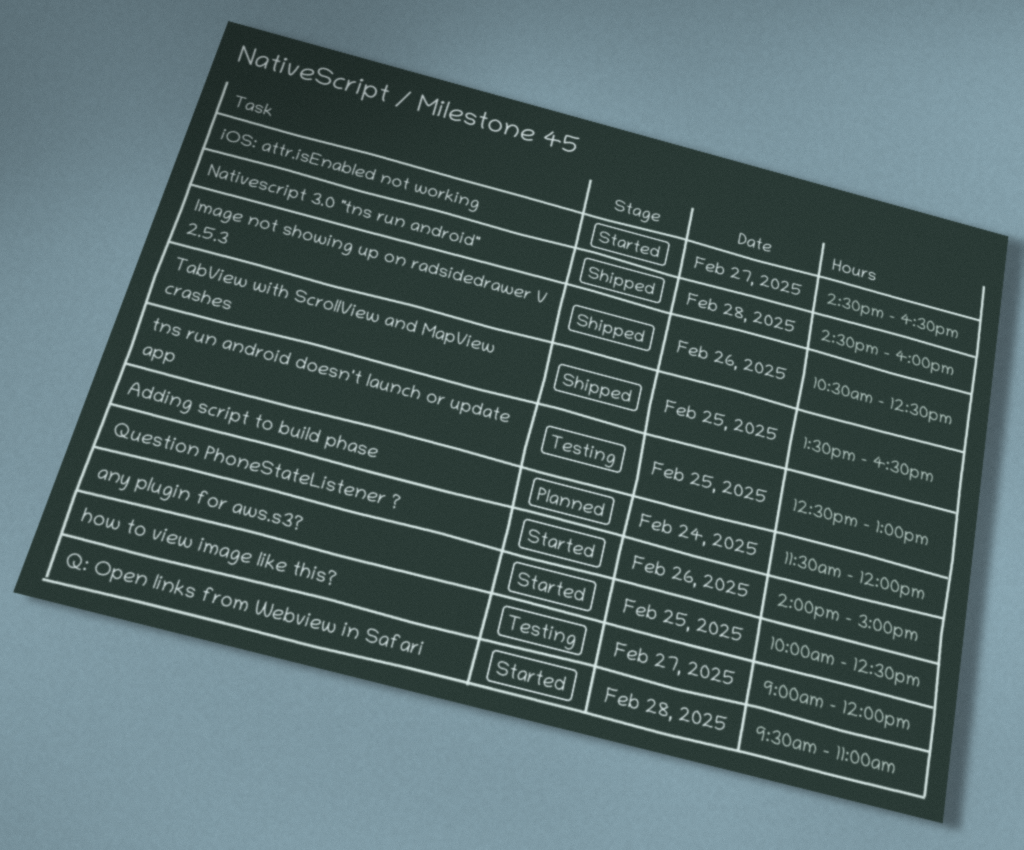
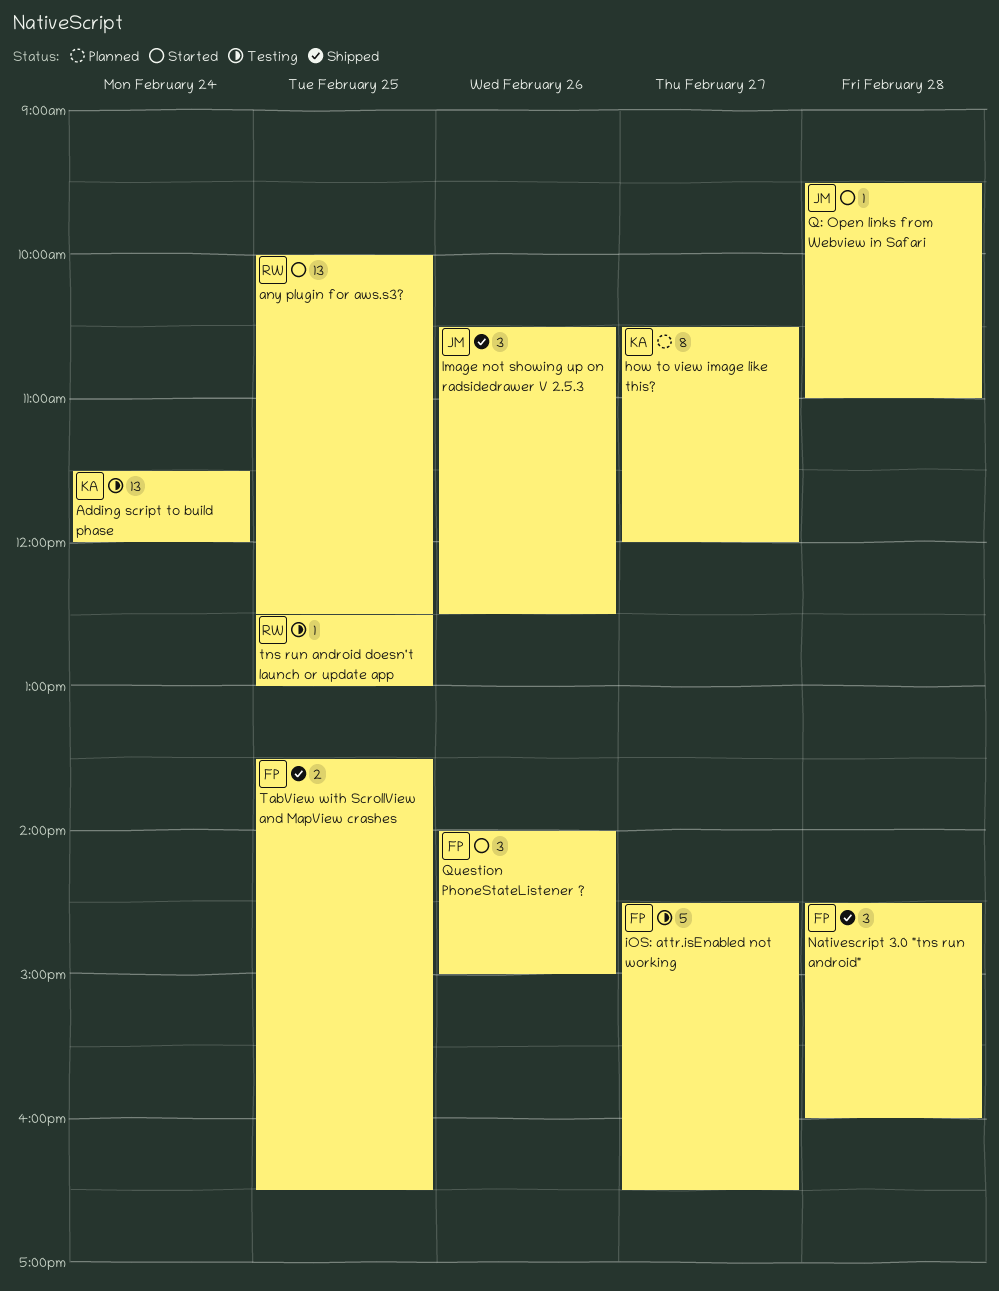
Adding script to build phase, status: Planned -> Testing
how to view image like this?, status: Testing -> Planned
how to view image like this?, begins: 09:00 -> 10:30
iOS: attr.isEnabled not working, status: Started -> Testing

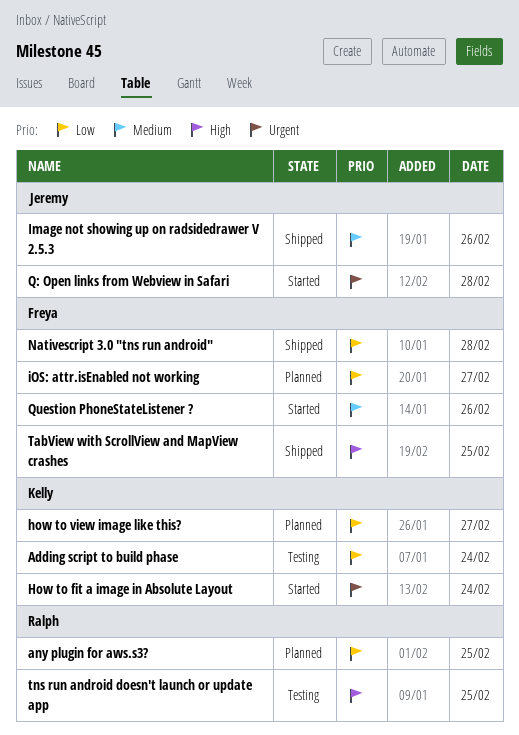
any plugin for aws.s3?, status: Started -> Planned
How to fit a image in Absolute Layout: none -> present
iOS: attr.isEnabled not working, status: Testing -> Planned

